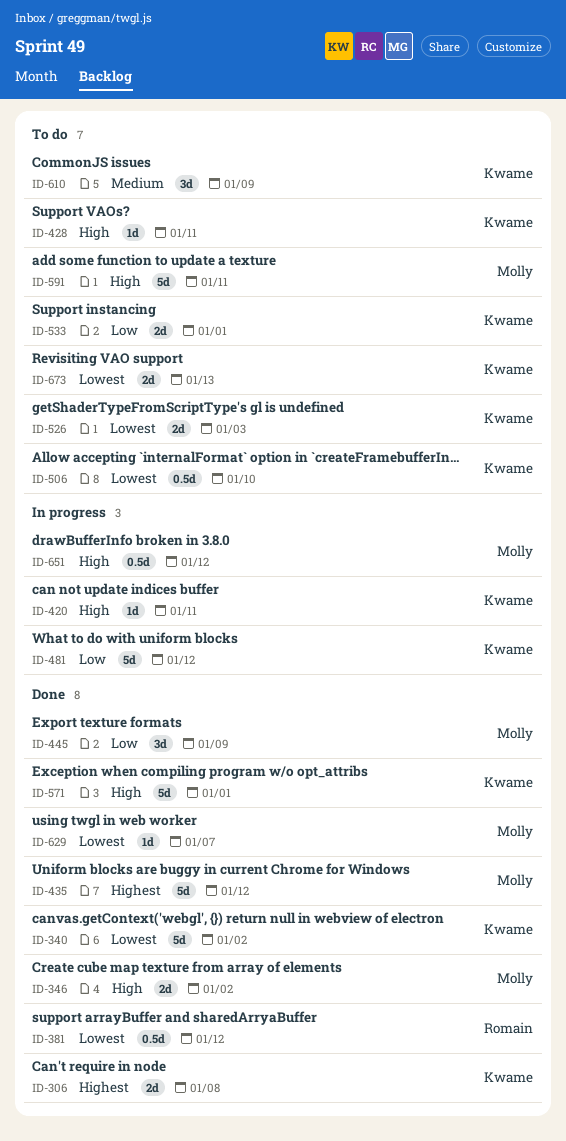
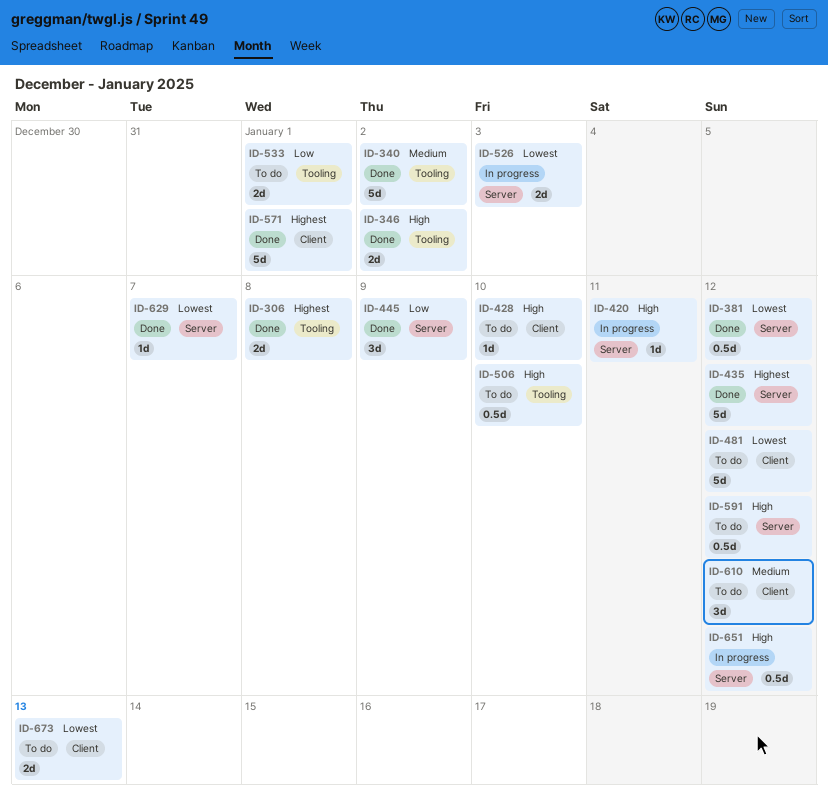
ID-340, priority: Lowest -> Medium
ID-428, due: Jan 11 -> Jan 10
ID-481, status: In progress -> To do
ID-481, priority: Low -> Lowest
ID-506, priority: Lowest -> High
ID-526, status: To do -> In progress
ID-571, priority: High -> Highest
ID-591, estimate: 5d -> 0.5d
ID-591, due: Jan 11 -> Jan 12
ID-610, due: Jan 9 -> Jan 12

